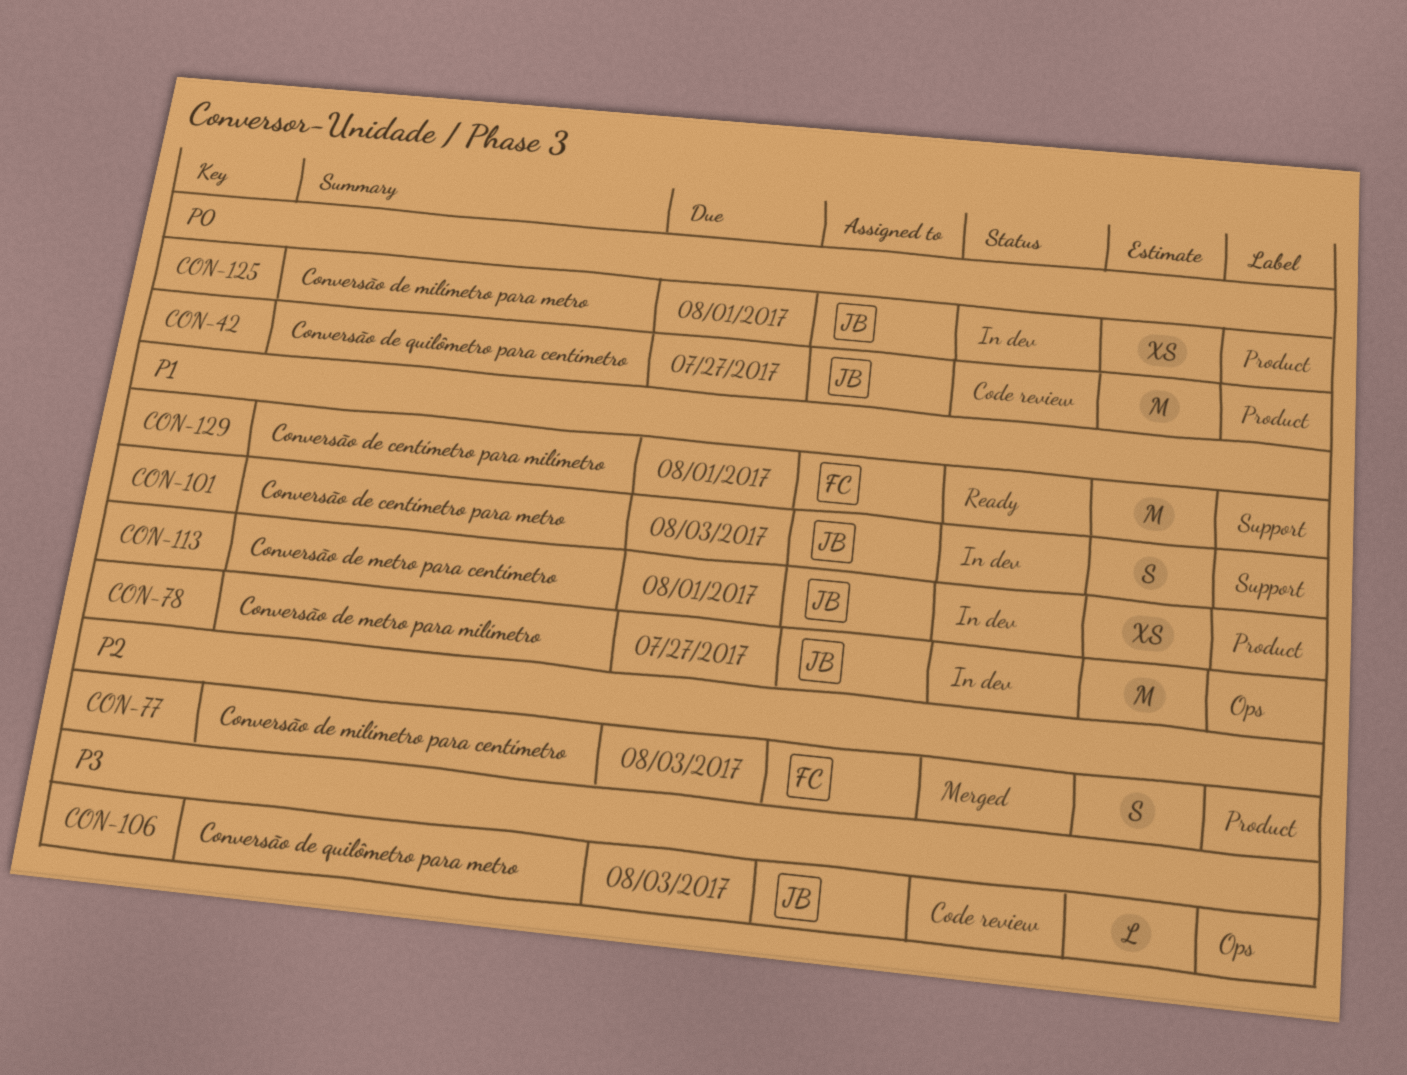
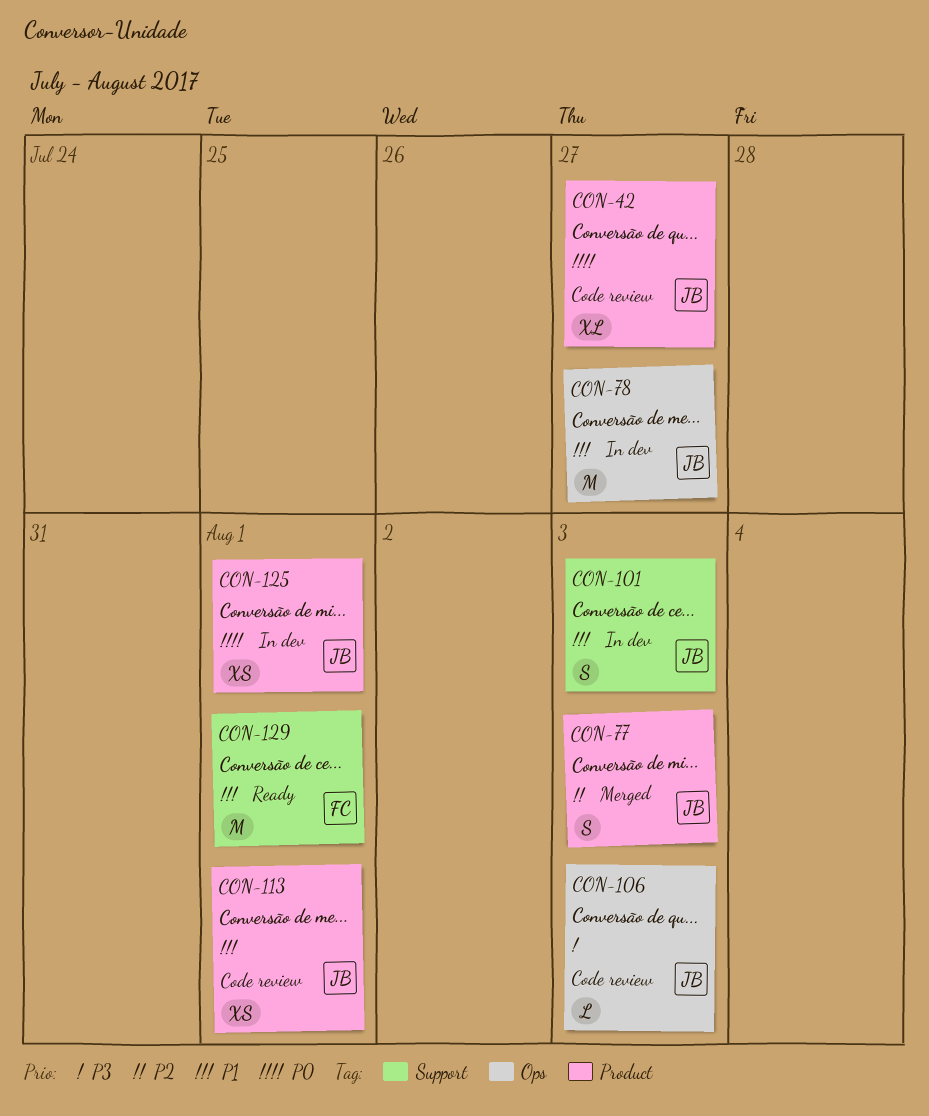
CON-42, estimate: M -> XL
CON-77, owner: FC -> JB
CON-113, status: In dev -> Code review

